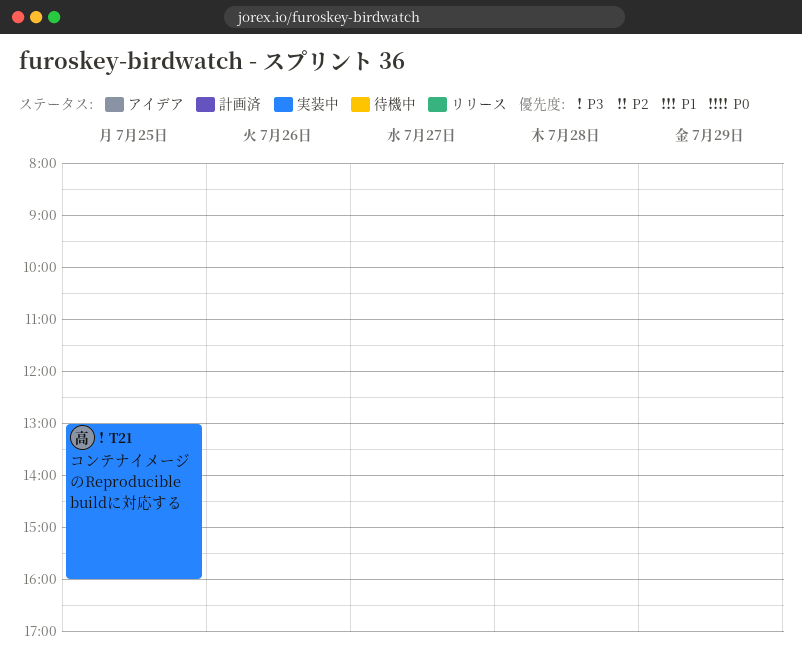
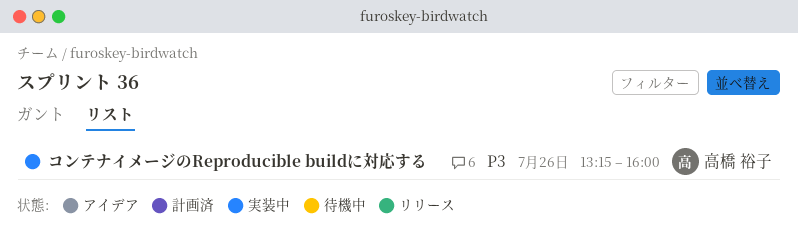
コンテナイメージのReproducible buildに対応する, day: Jul 25 -> Jul 26
コンテナイメージのReproducible buildに対応する, begins: 13:00 -> 13:15

